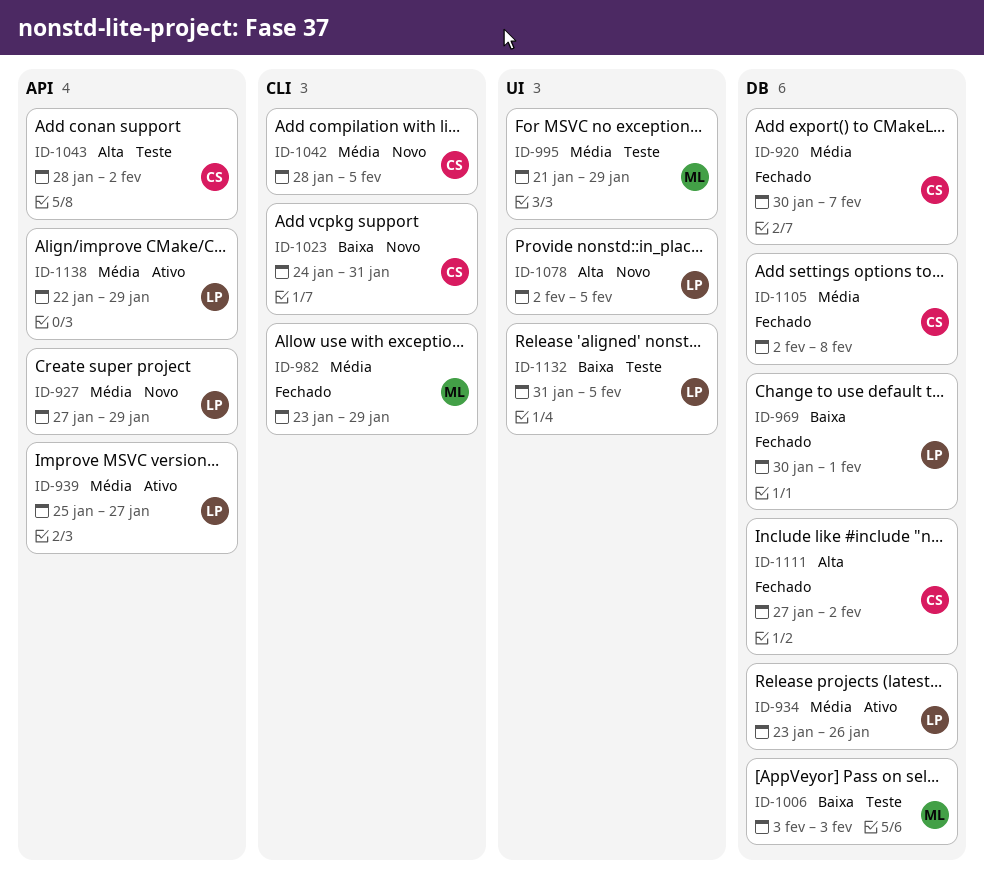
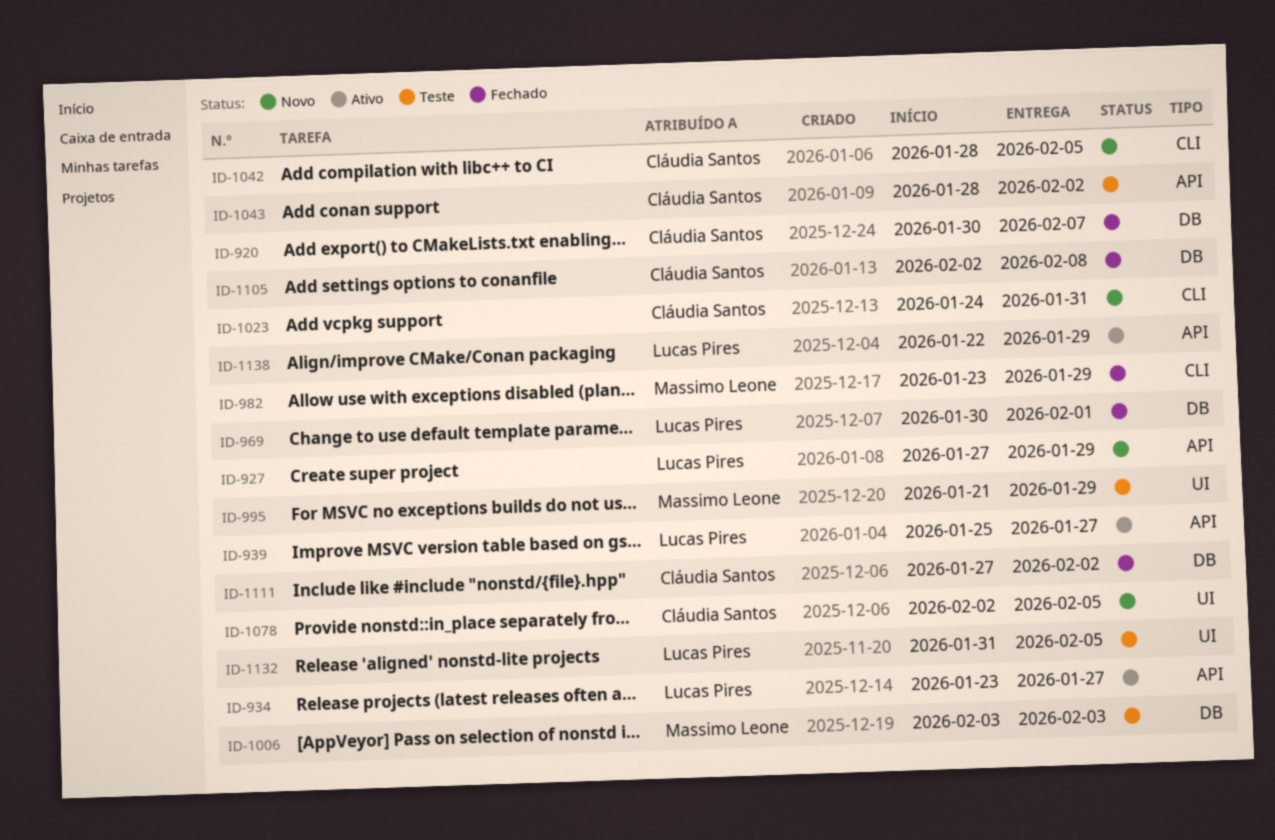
ID-934, label: DB -> API
ID-934, due: Jan 26 -> Jan 27
ID-1078, owner: Lucas Pires -> Cláudia Santos

